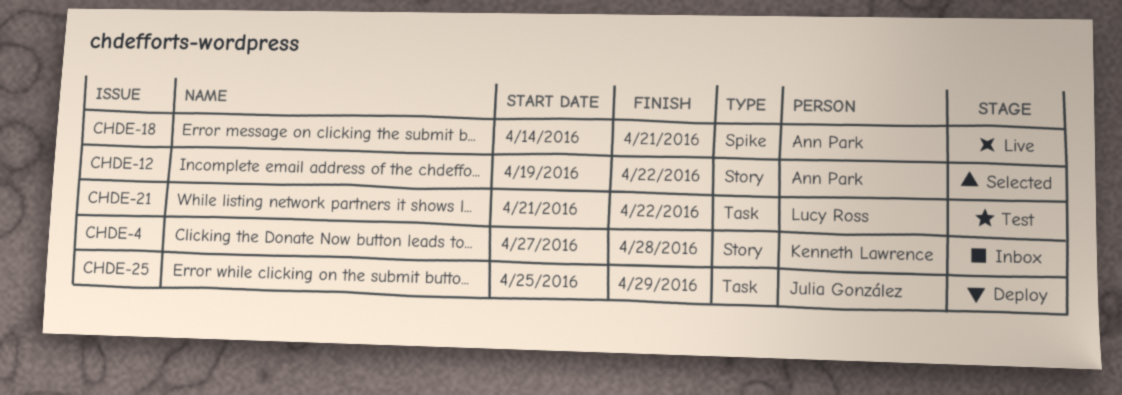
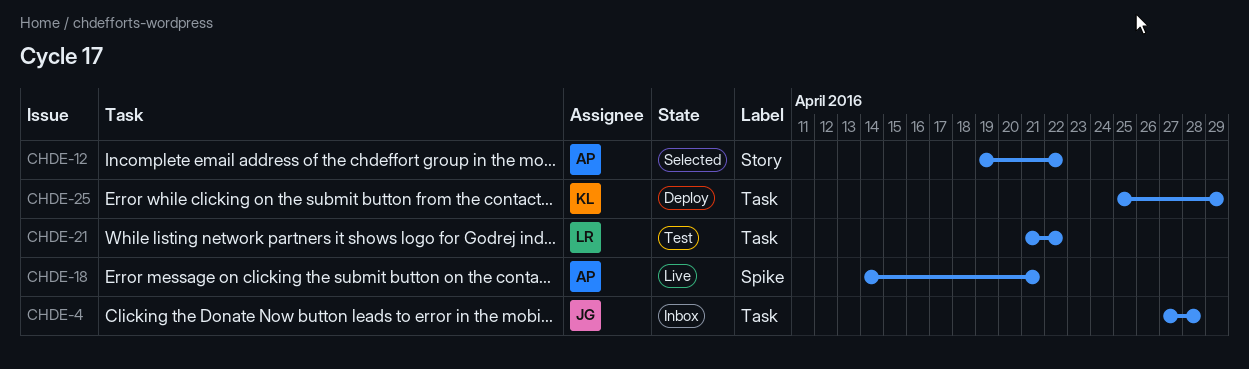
CHDE-4, owner: Kenneth Lawrence -> Julia González
CHDE-4, label: Story -> Task
CHDE-25, owner: Julia González -> Kenneth Lawrence

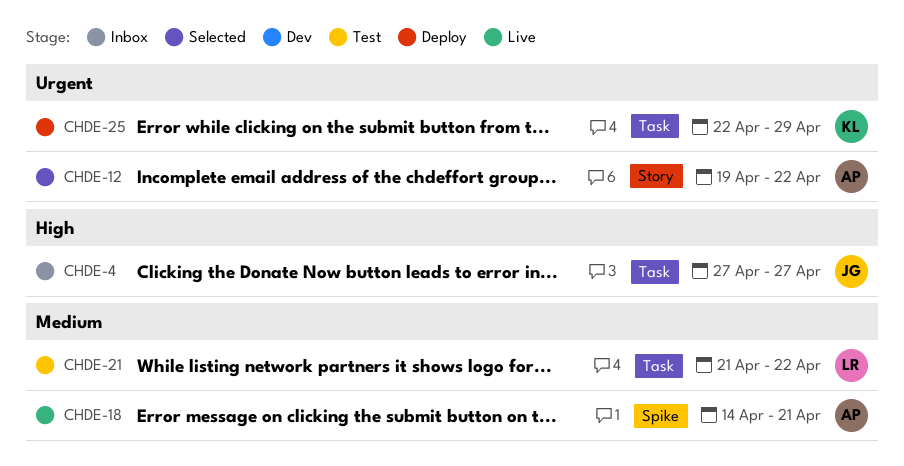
CHDE-4, due: Apr 28 -> Apr 27
CHDE-25, start: Apr 25 -> Apr 22

